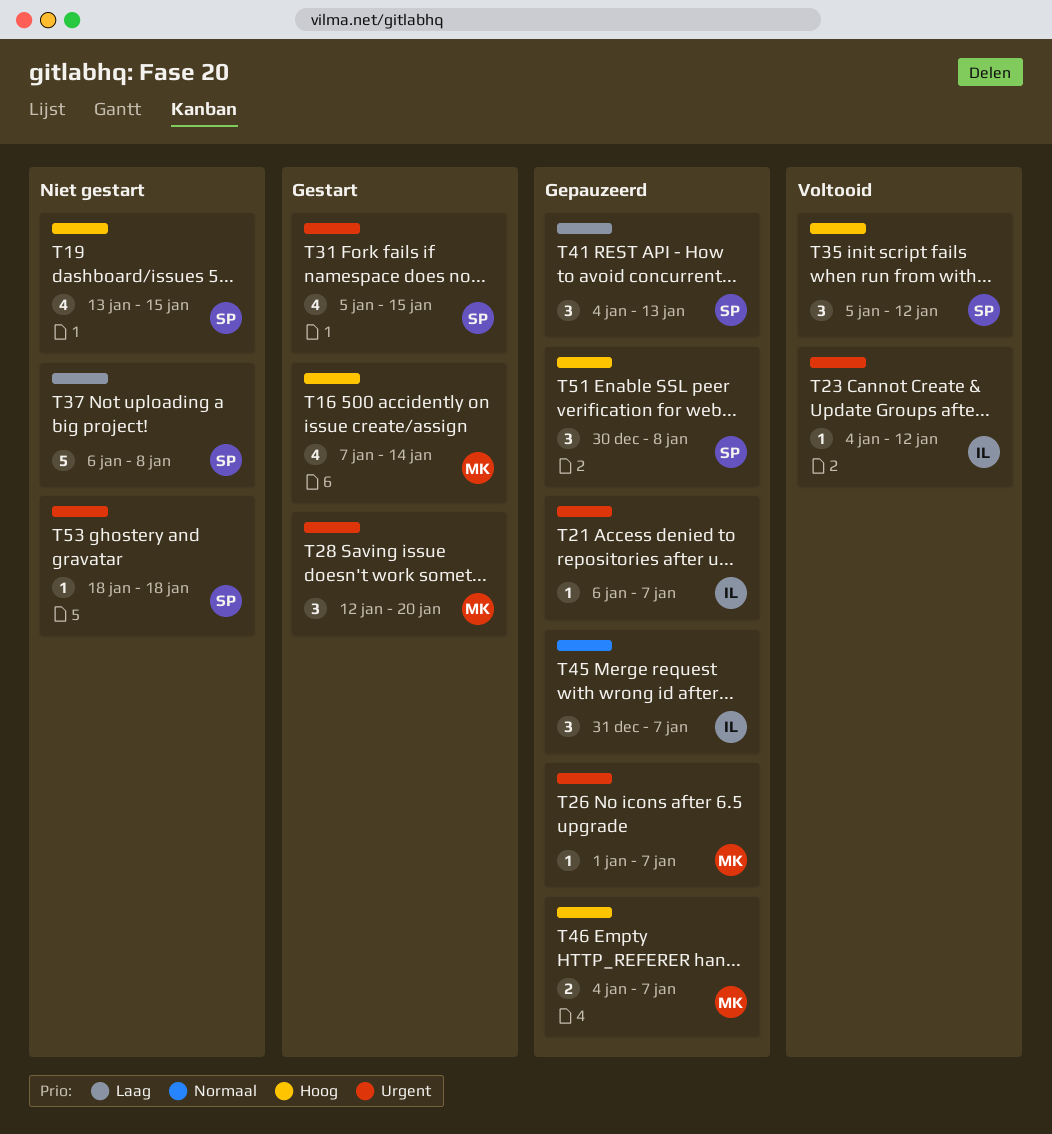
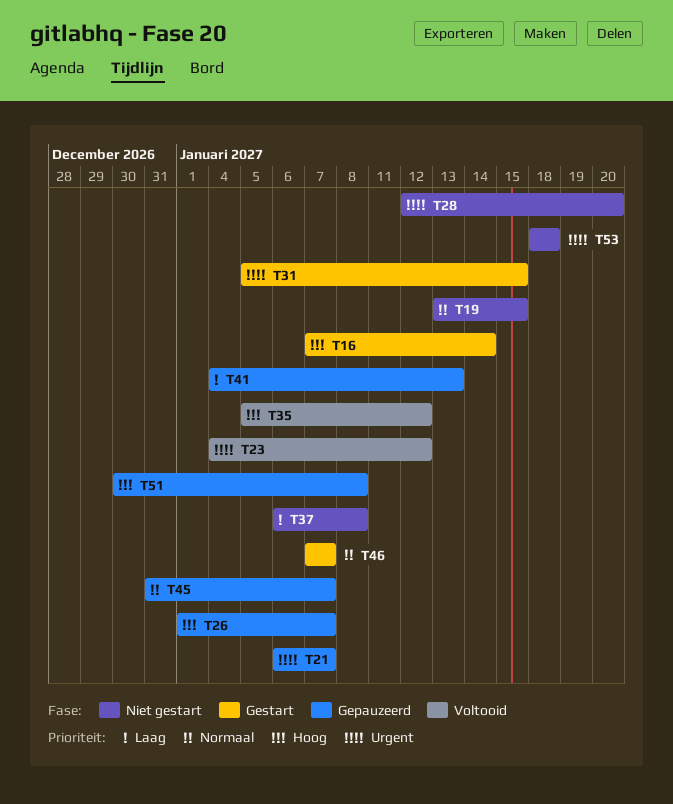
T19, priority: Hoog -> Normaal
T26, priority: Urgent -> Hoog
T28, status: Gestart -> Niet gestart
T46, status: Gepauzeerd -> Gestart
T46, priority: Hoog -> Normaal
T46, start: Jan 4 -> Jan 7

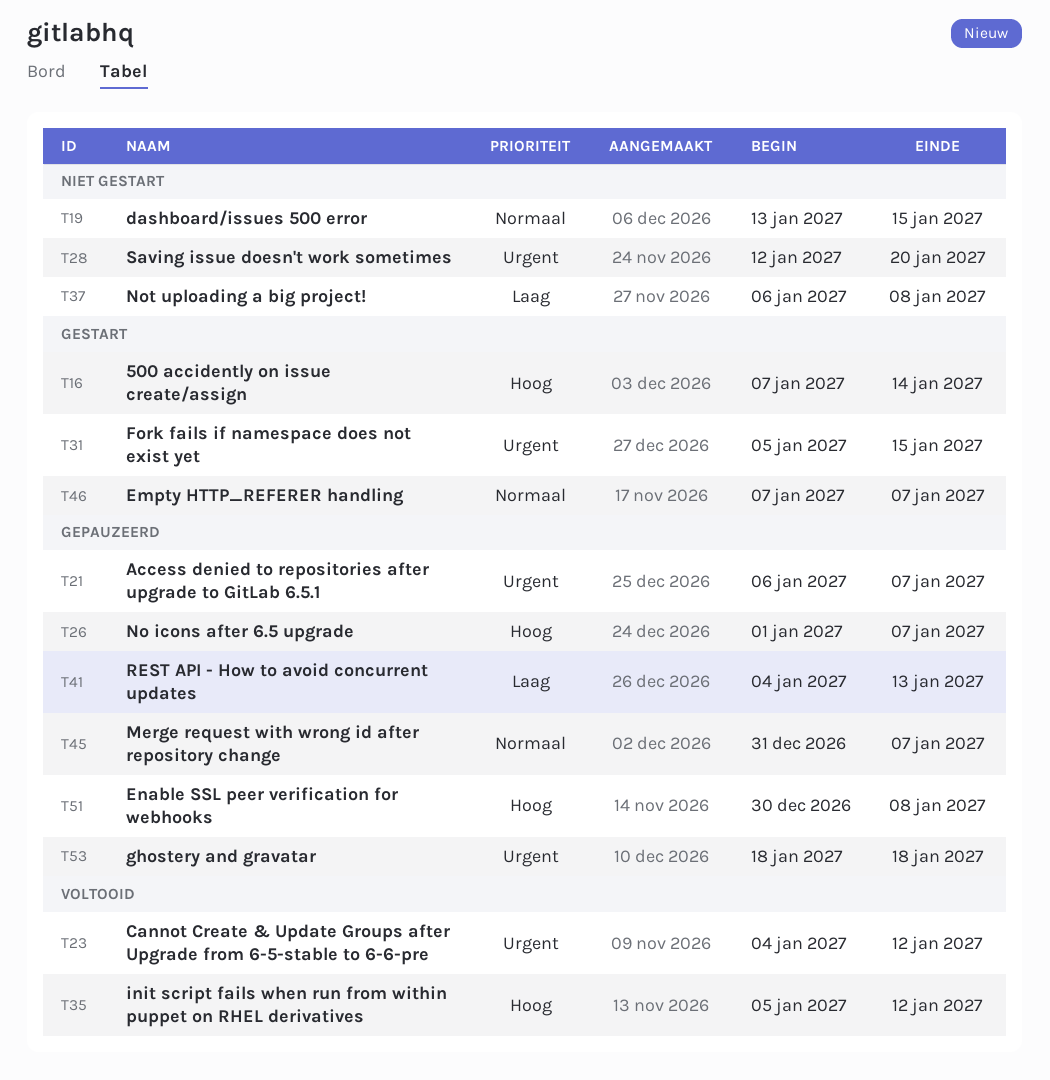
T53, status: Niet gestart -> Gepauzeerd

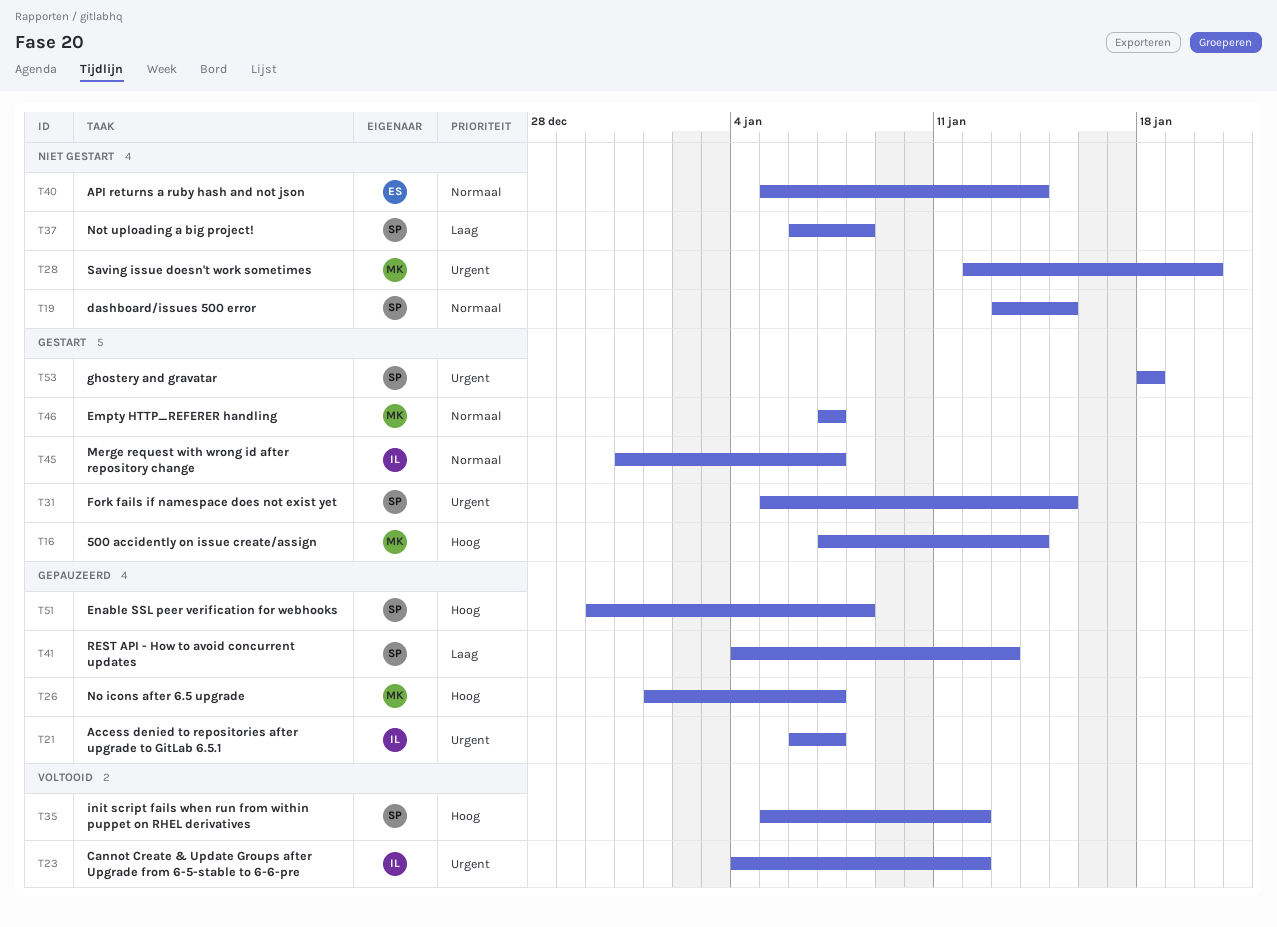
T40: none -> present
T45, status: Gepauzeerd -> Gestart
T53, status: Gepauzeerd -> Gestart

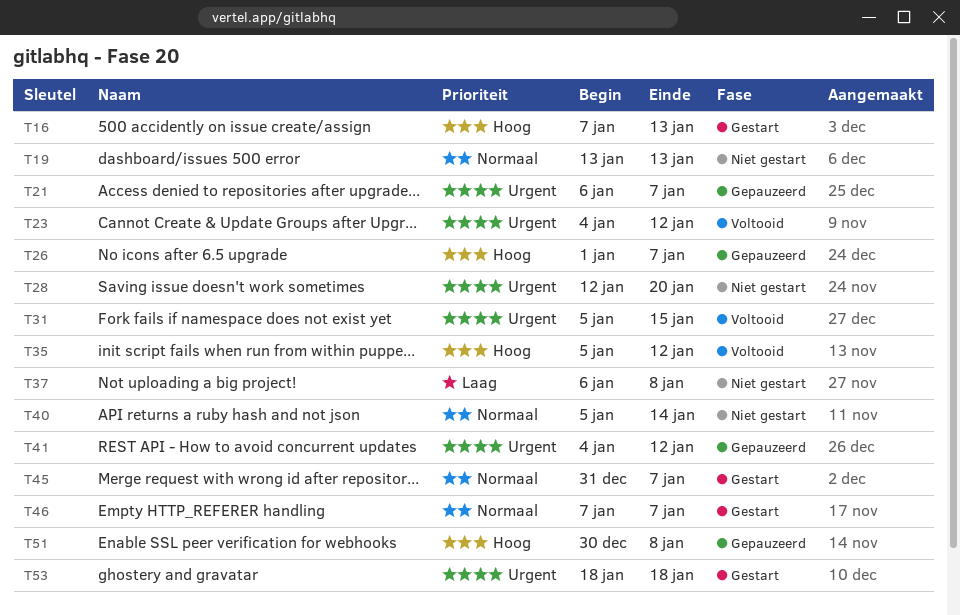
T16, due: Jan 14 -> Jan 13
T19, due: Jan 15 -> Jan 13
T31, status: Gestart -> Voltooid
T41, priority: Laag -> Urgent
T41, due: Jan 13 -> Jan 12

